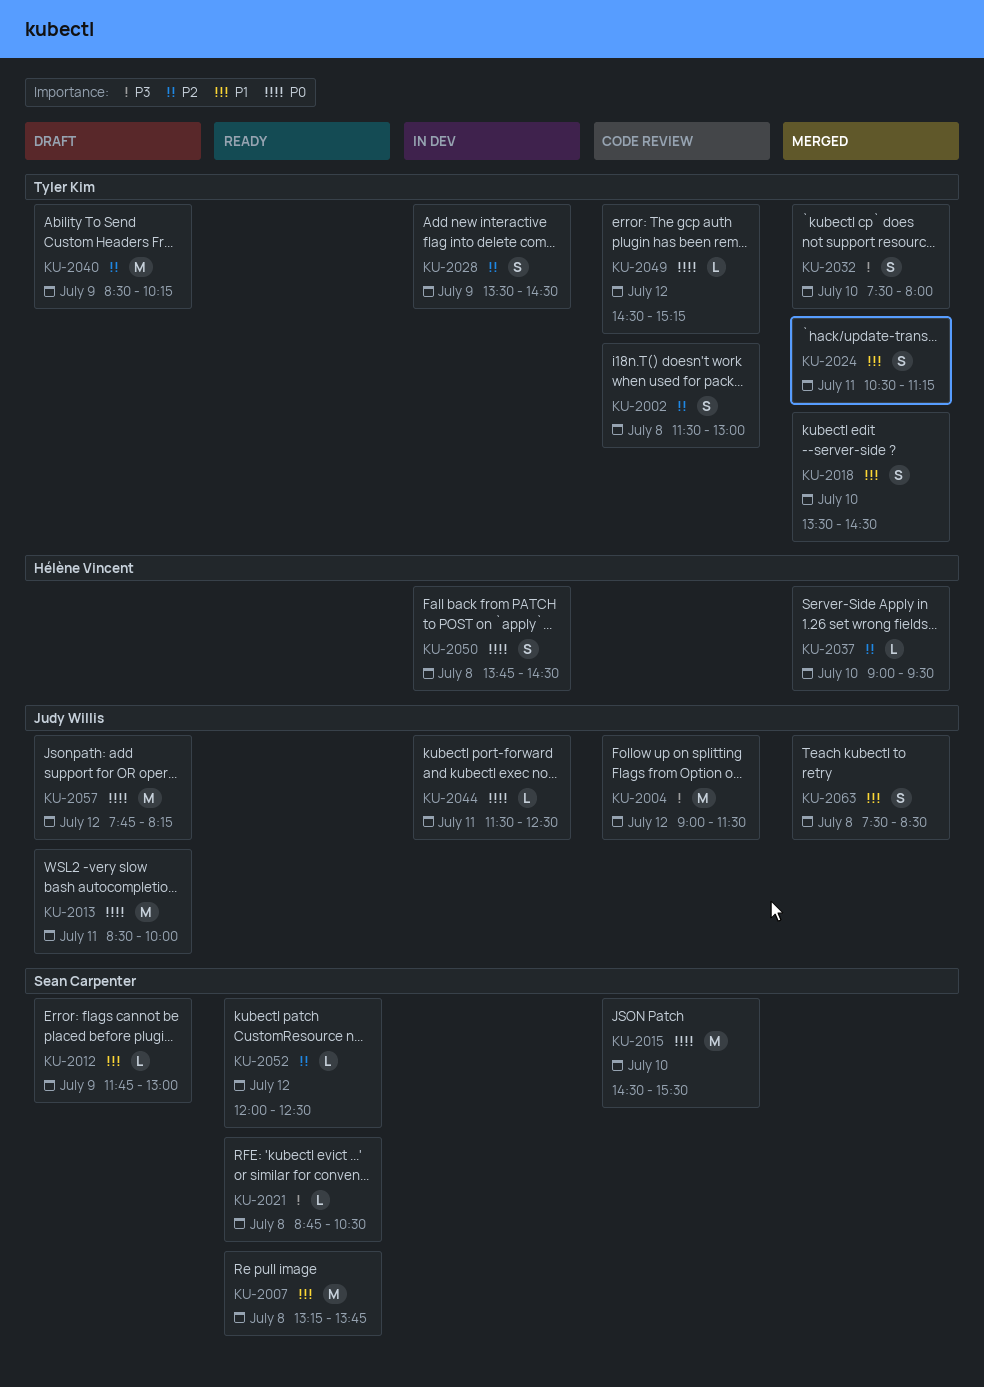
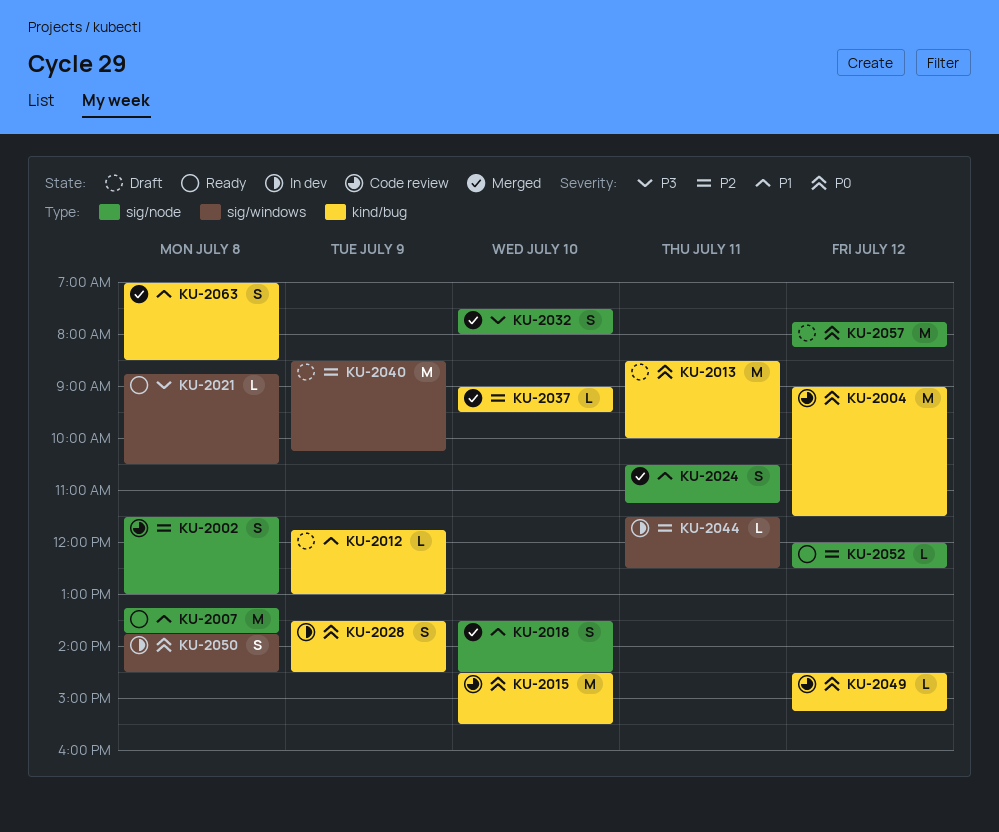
KU-2004, priority: P3 -> P0
KU-2028, priority: P2 -> P0
KU-2044, priority: P0 -> P2
KU-2063, begins: 07:30 -> 07:00

